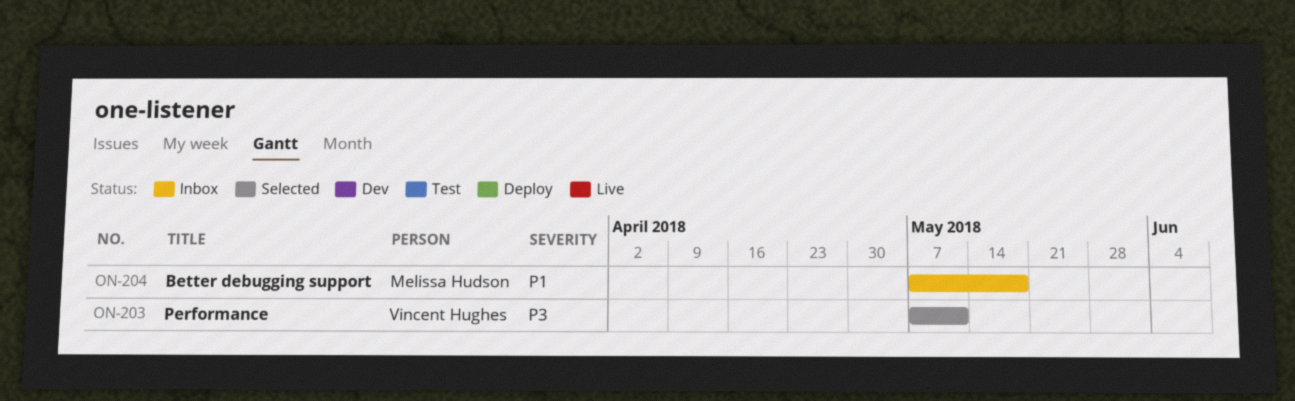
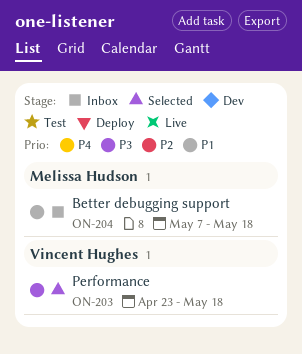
ON-203, start: May 7 -> Apr 23
ON-203, due: May 11 -> May 18

